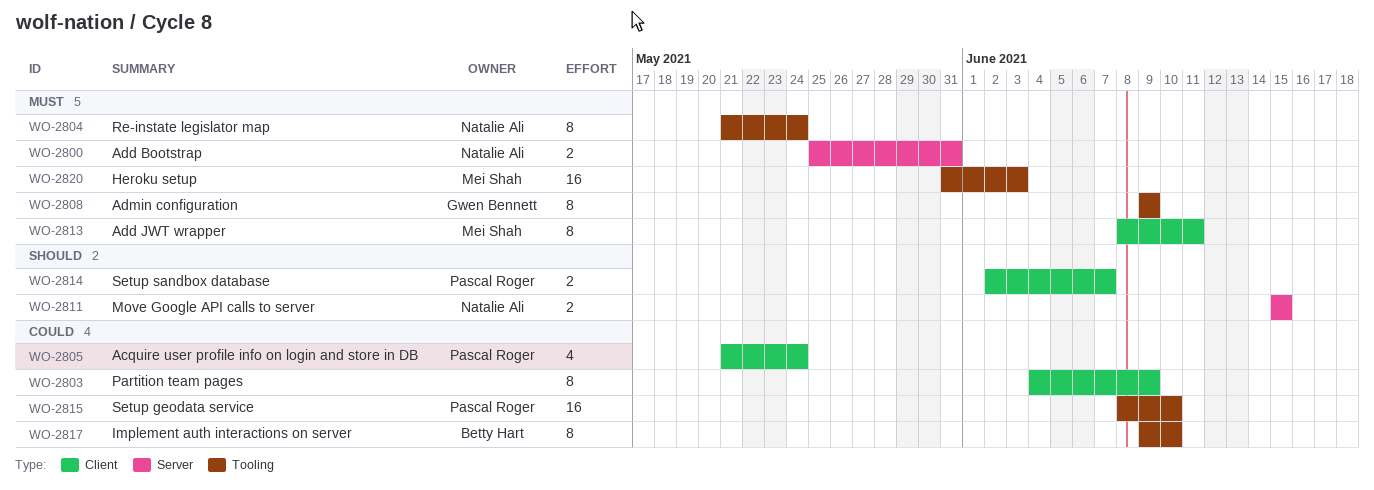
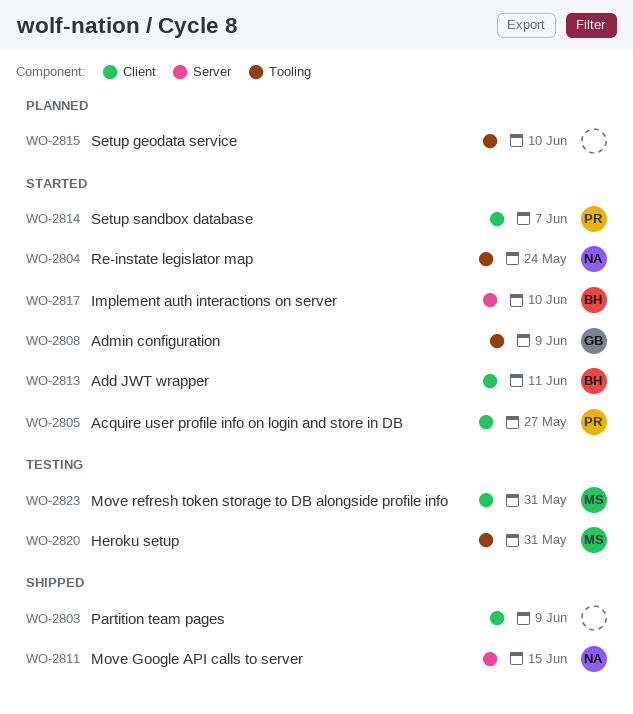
WO-2800: present -> none
WO-2805, due: May 24 -> May 27
WO-2813, owner: Mei Shah -> Betty Hart
WO-2815, owner: Pascal Roger -> none
WO-2817, label: Tooling -> Server
WO-2820, due: Jun 3 -> May 31
WO-2823: none -> present

